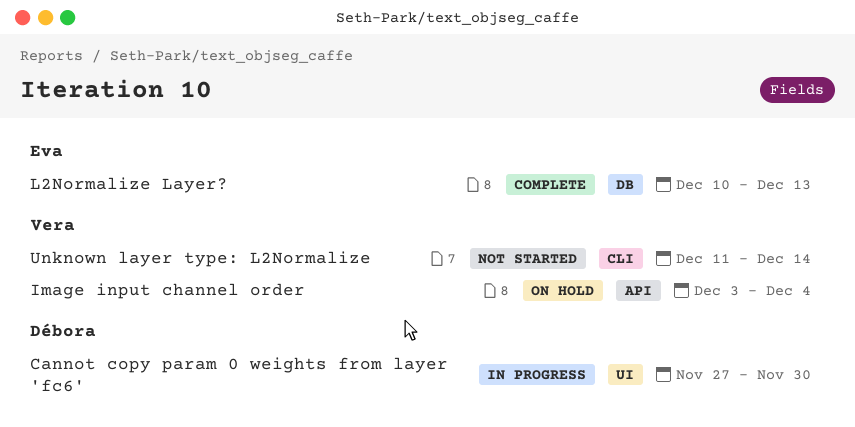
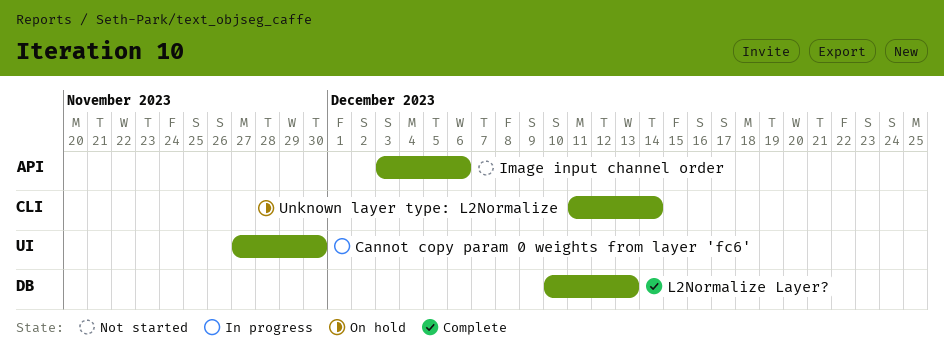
Image input channel order, status: On hold -> Not started
Image input channel order, due: Dec 4 -> Dec 6
Unknown layer type: L2Normalize, status: Not started -> On hold

